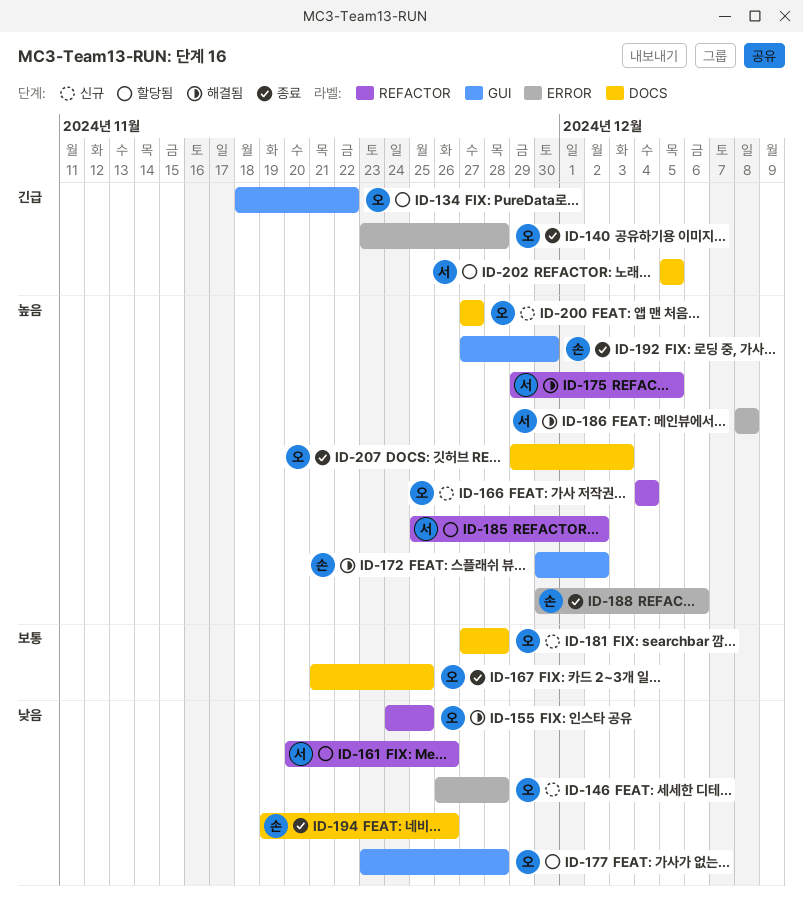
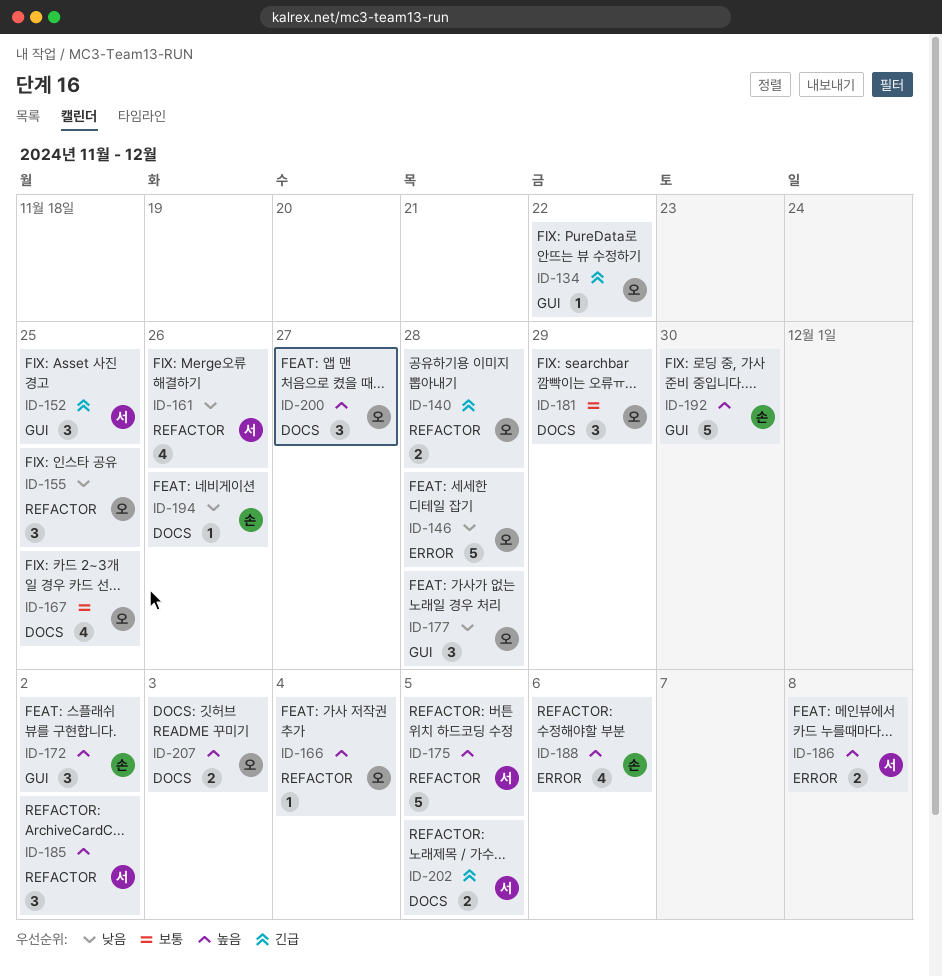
ID-140, label: ERROR -> REFACTOR
ID-152: none -> present
ID-181, due: Nov 28 -> Nov 29

